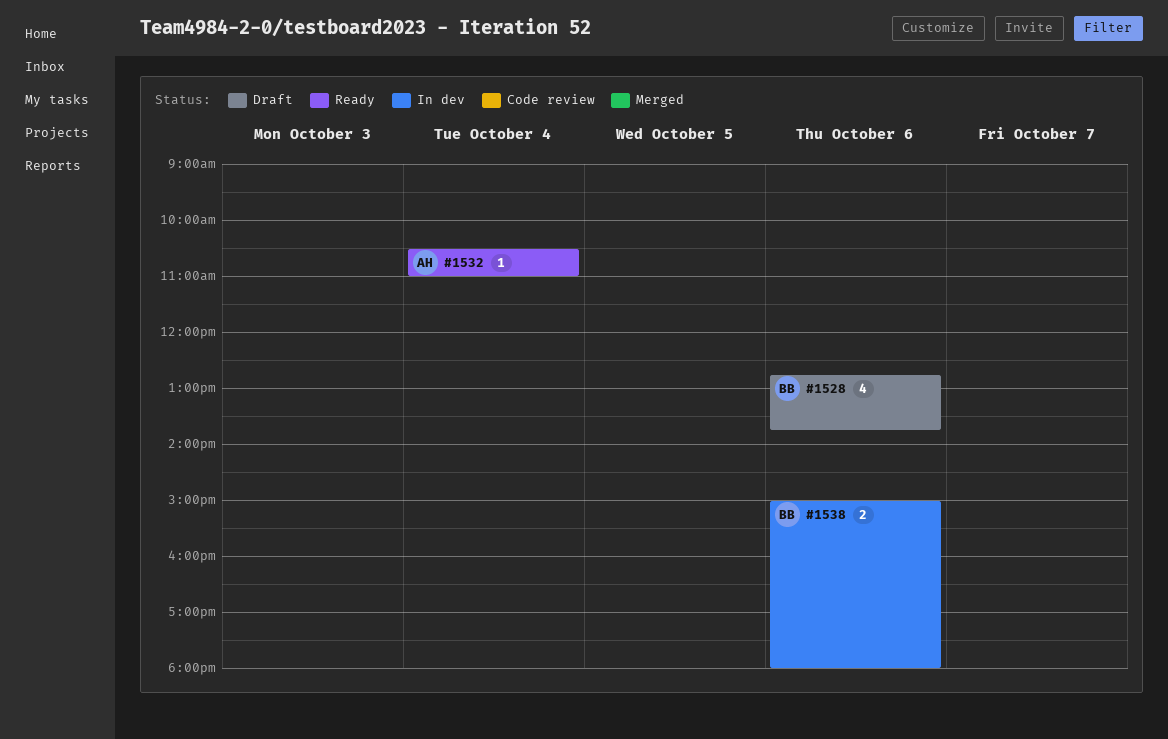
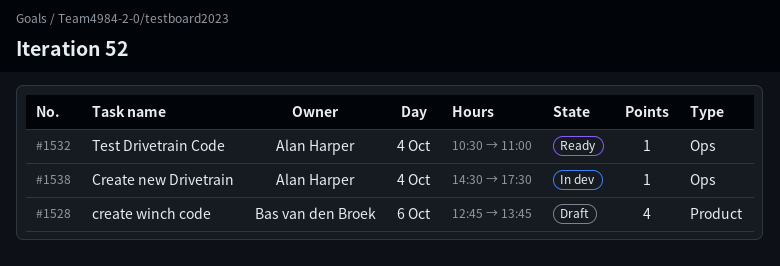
#1538, owner: Bas van den Broek -> Alan Harper
#1538, estimate: 2 -> 1
#1538, day: Oct 6 -> Oct 4
#1538, begins: 15:00 -> 14:30
#1538, ends: 18:00 -> 17:30

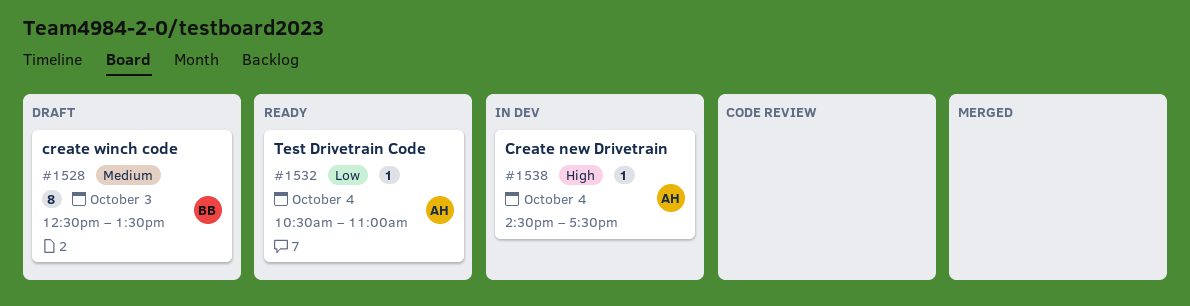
#1528, estimate: 4 -> 8
#1528, day: Oct 6 -> Oct 3
#1528, begins: 12:45 -> 12:30
#1528, ends: 13:45 -> 13:30

